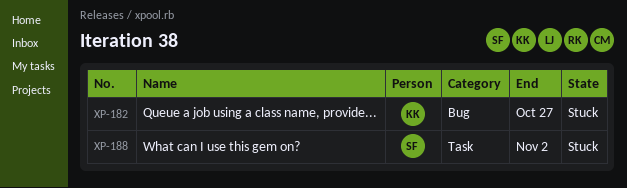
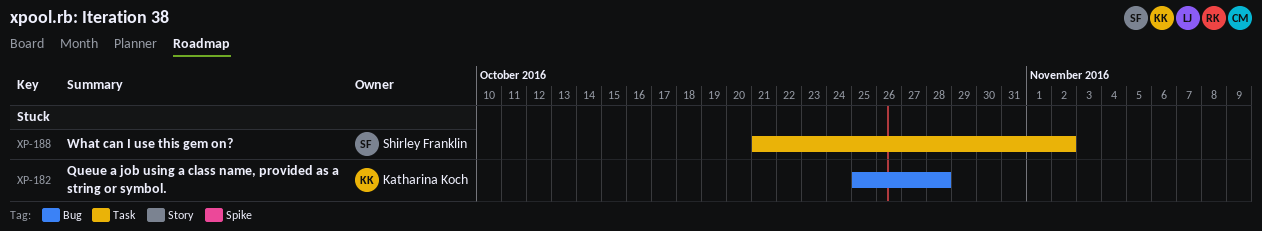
XP-182, due: Oct 27 -> Oct 28

